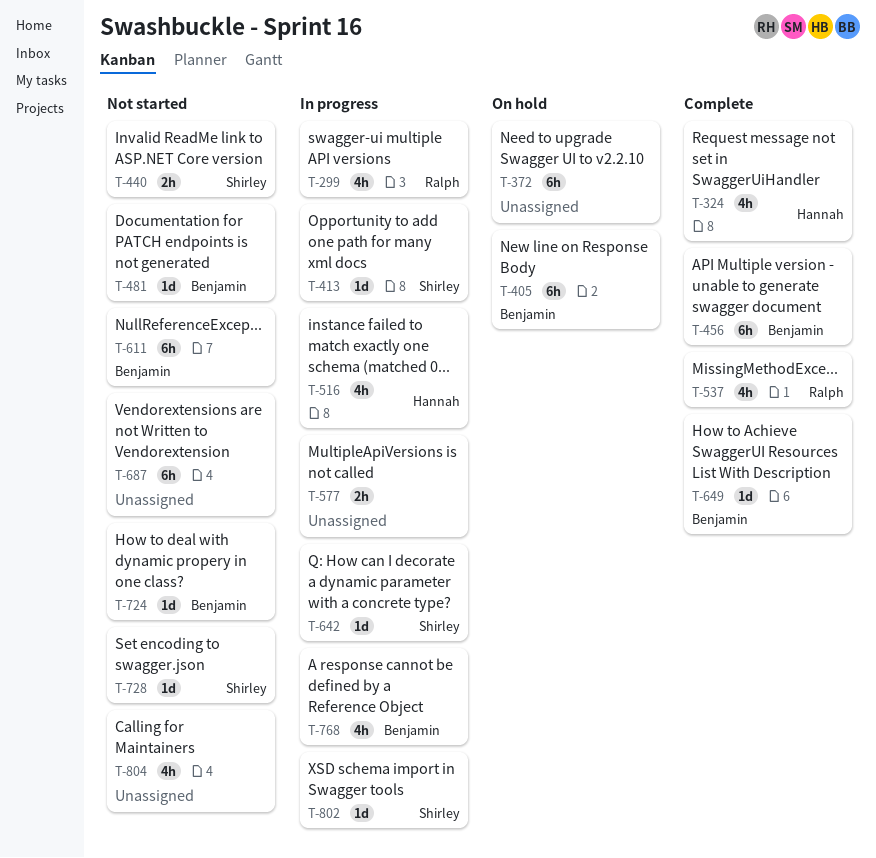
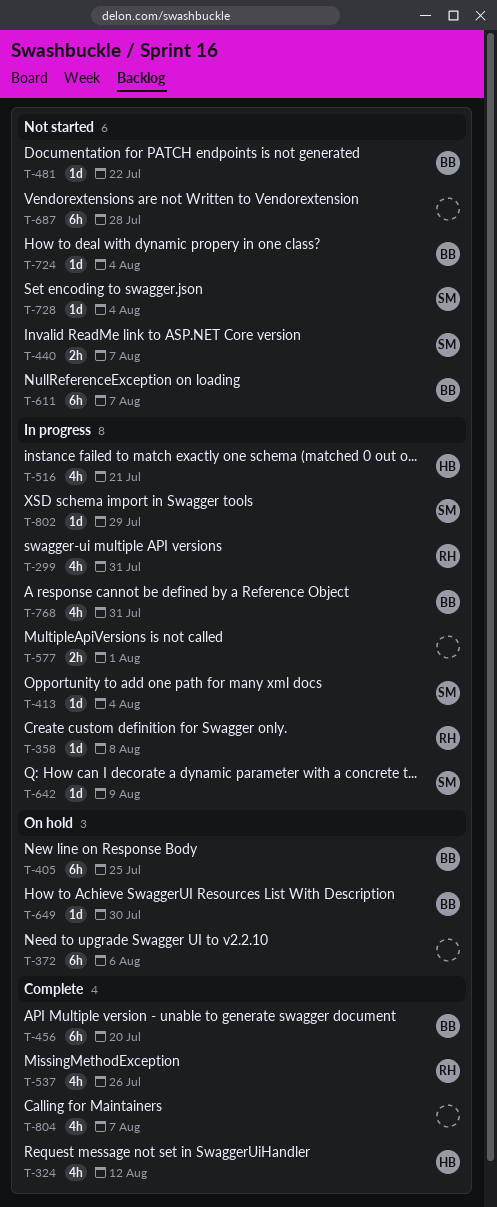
T-358: none -> present
T-649, status: Complete -> On hold
T-804, status: Not started -> Complete

